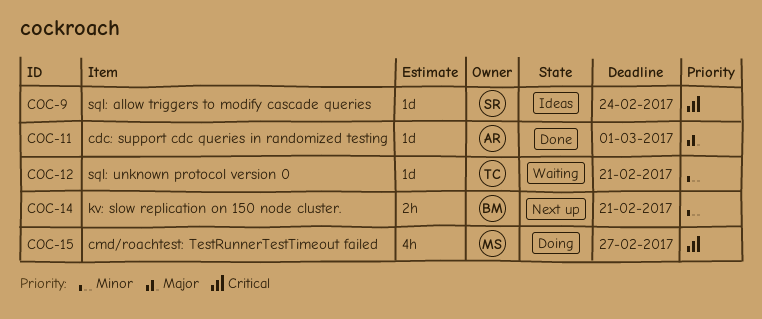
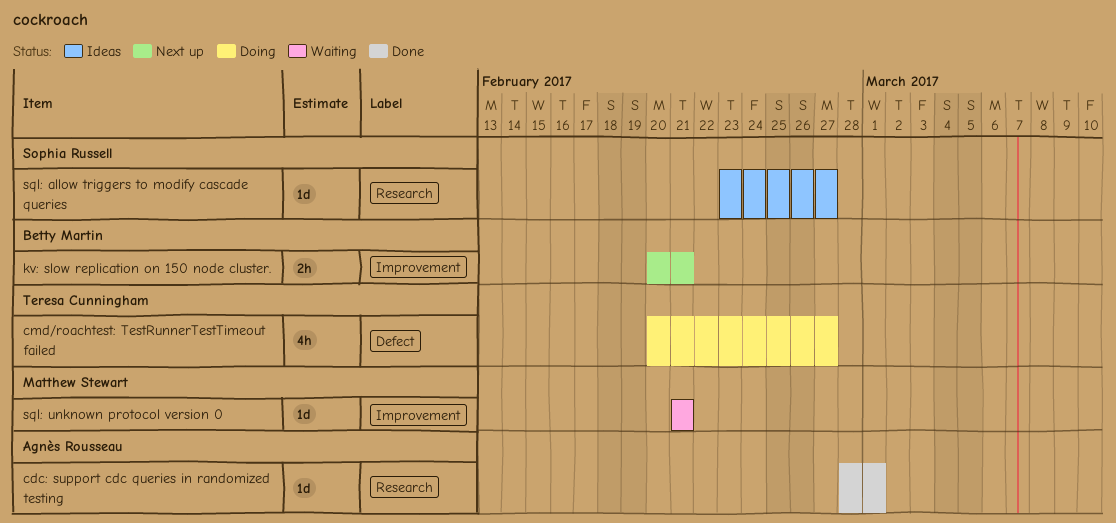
cmd/roachtest: TestRunnerTestTimeout failed, owner: Matthew Stewart -> Teresa Cunningham
sql: allow triggers to modify cascade queries, due: Feb 24 -> Feb 27
sql: unknown protocol version 0, owner: Teresa Cunningham -> Matthew Stewart

